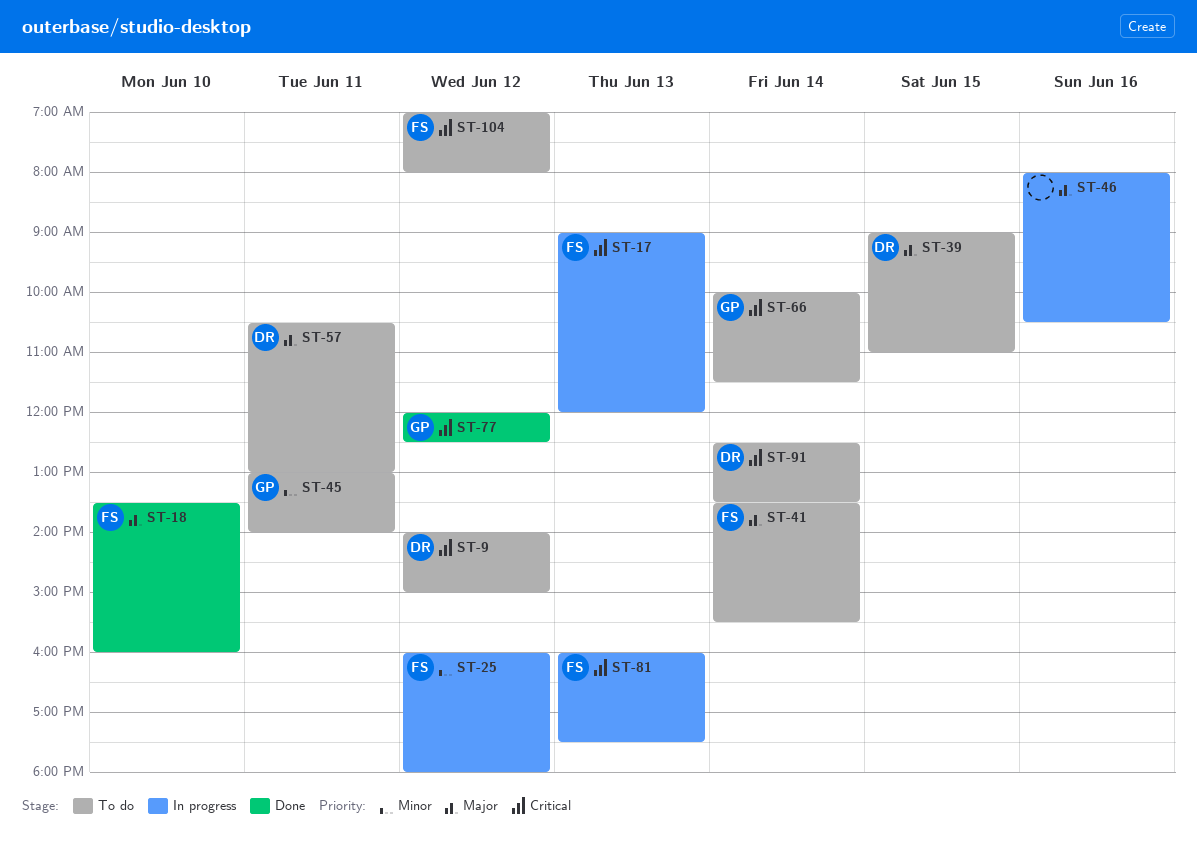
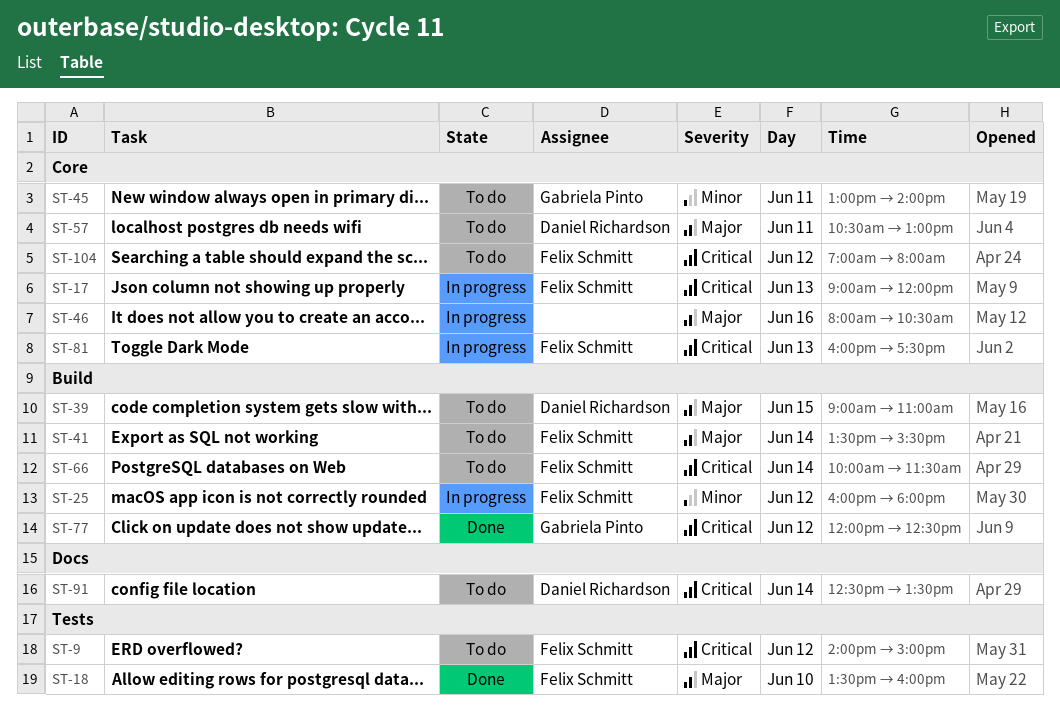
ST-9, owner: Daniel Richardson -> Felix Schmitt
ST-66, owner: Gabriela Pinto -> Felix Schmitt

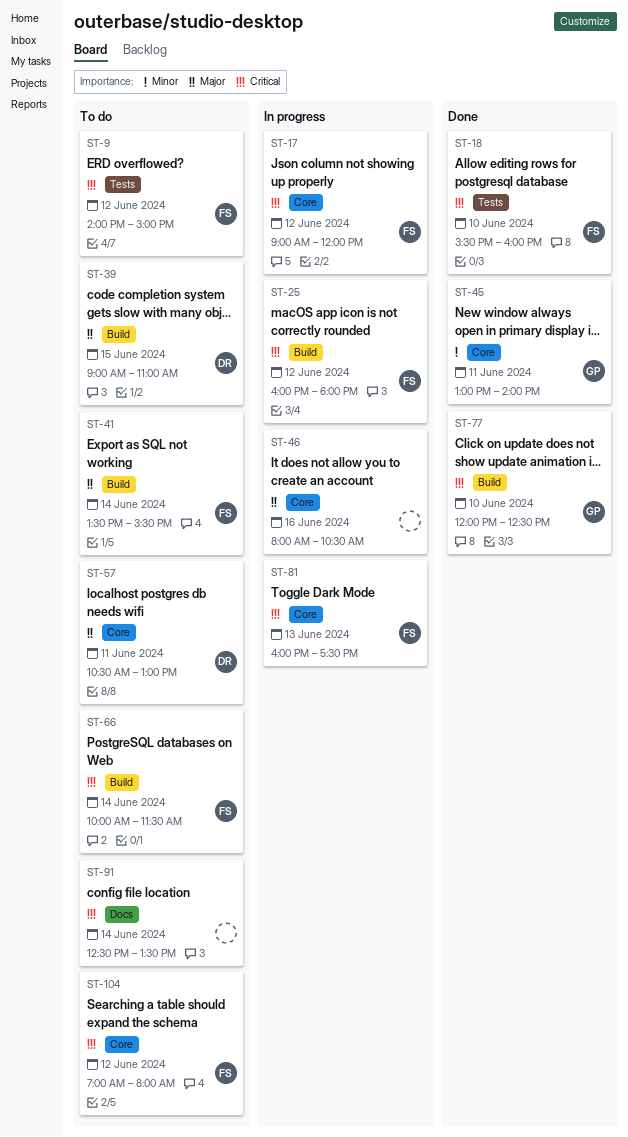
ST-17, day: Jun 13 -> Jun 12
ST-18, priority: Major -> Critical
ST-18, begins: 13:30 -> 15:30
ST-25, priority: Minor -> Critical
ST-45, status: To do -> Done
ST-77, day: Jun 12 -> Jun 10
ST-91, owner: Daniel Richardson -> none

